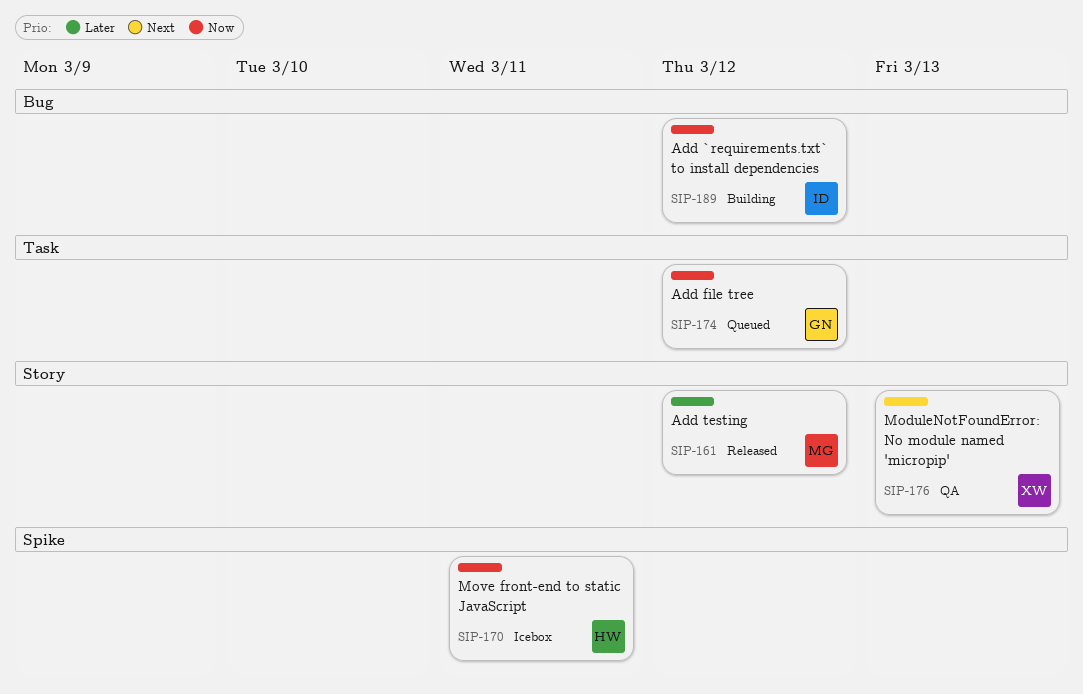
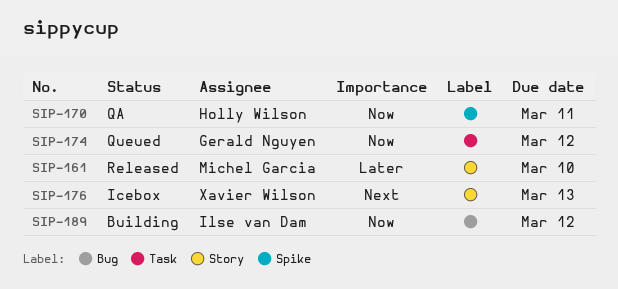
SIP-161, due: Mar 12 -> Mar 10
SIP-170, status: Icebox -> QA
SIP-176, status: QA -> Icebox

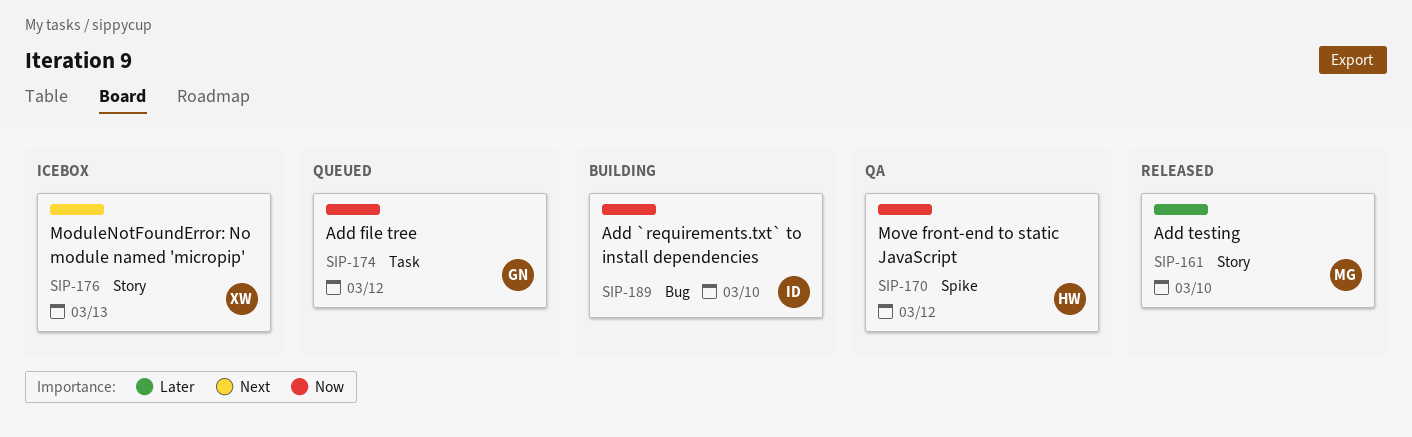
SIP-170, due: Mar 11 -> Mar 12
SIP-189, due: Mar 12 -> Mar 10

